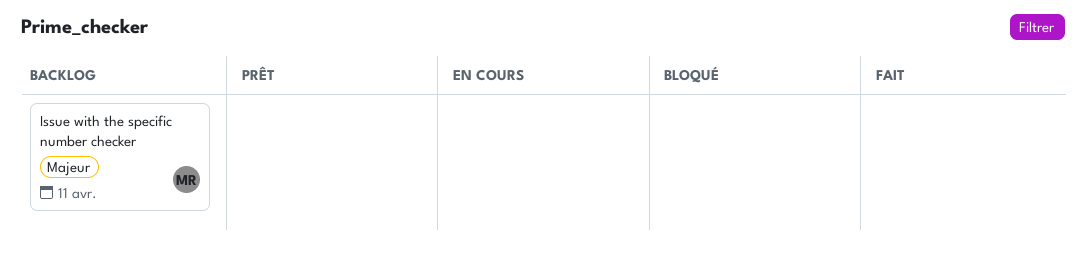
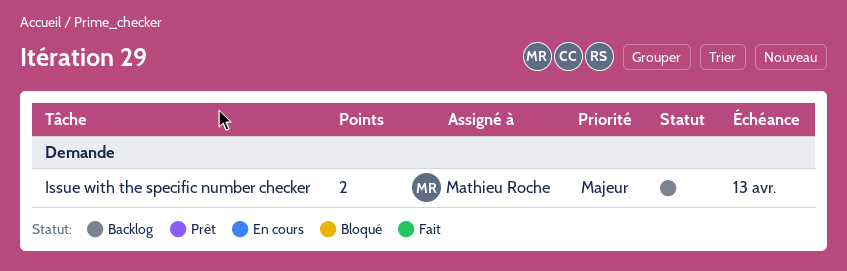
Issue with the specific number checker, due: Apr 11 -> Apr 13

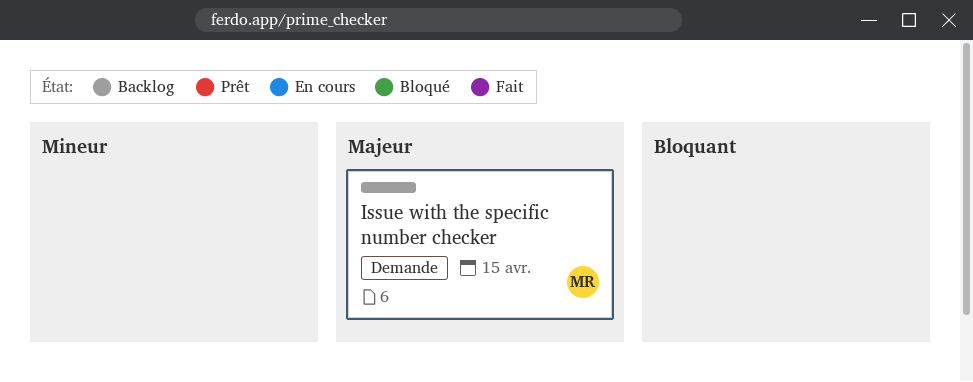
Issue with the specific number checker, due: Apr 13 -> Apr 15

